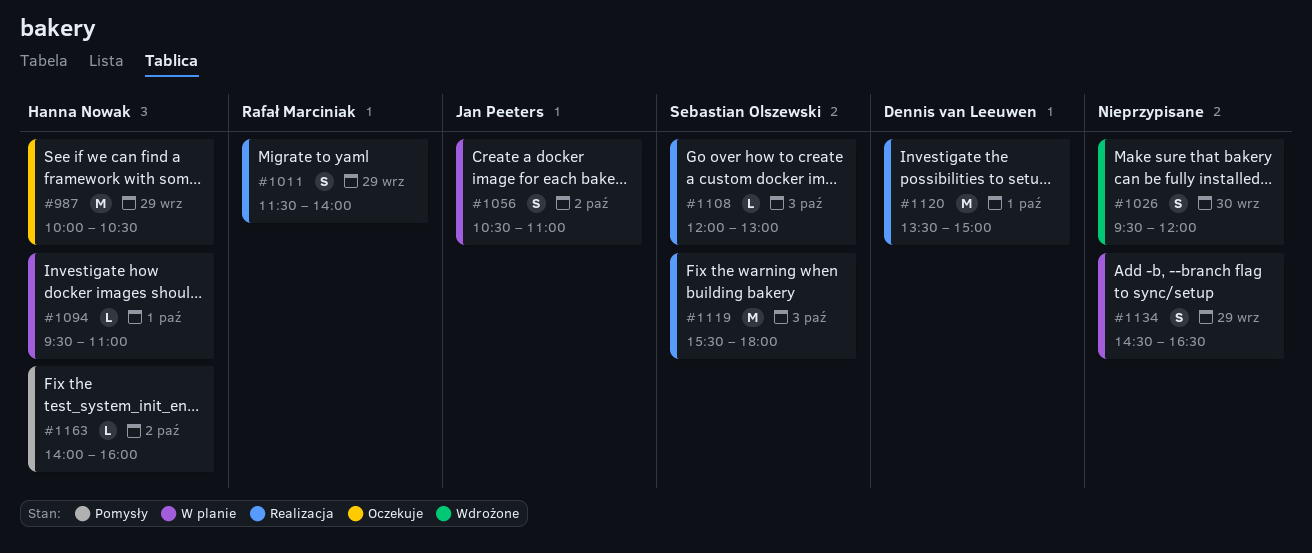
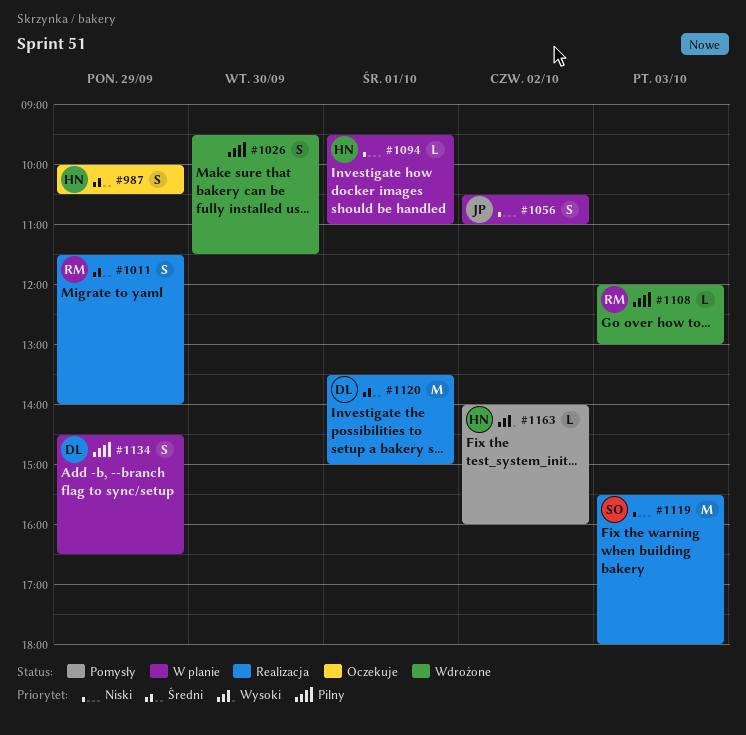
#987, estimate: M -> S
#1026, ends: 12:00 -> 11:30
#1108, status: Realizacja -> Wdrożone
#1108, owner: Sebastian Olszewski -> Rafał Marciniak
#1134, owner: none -> Dennis van Leeuwen

